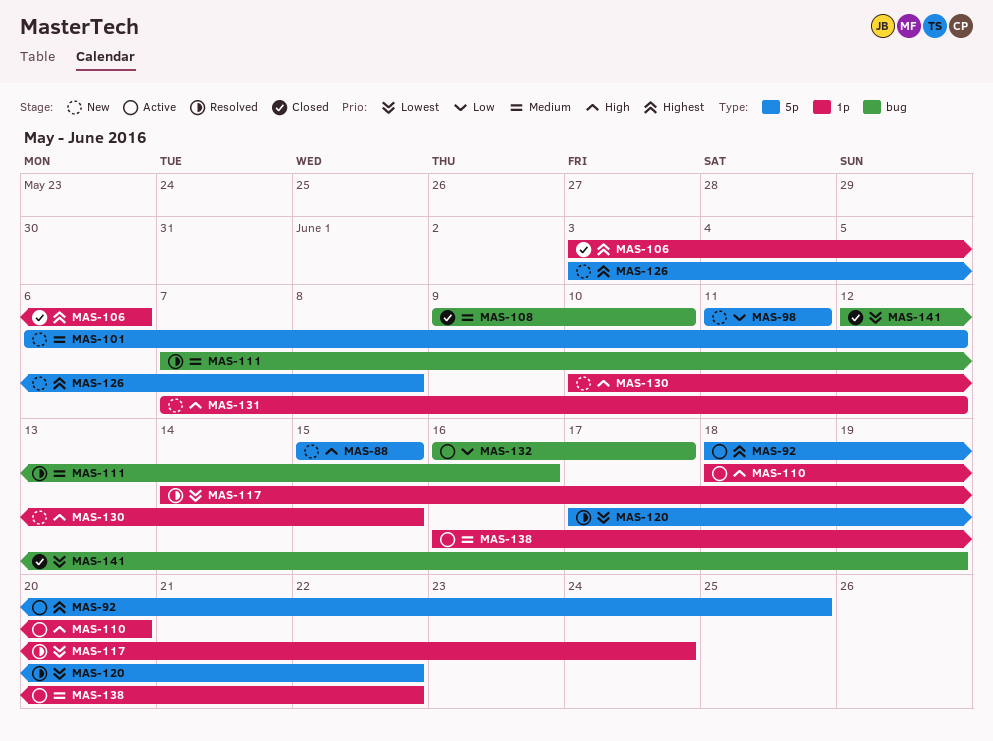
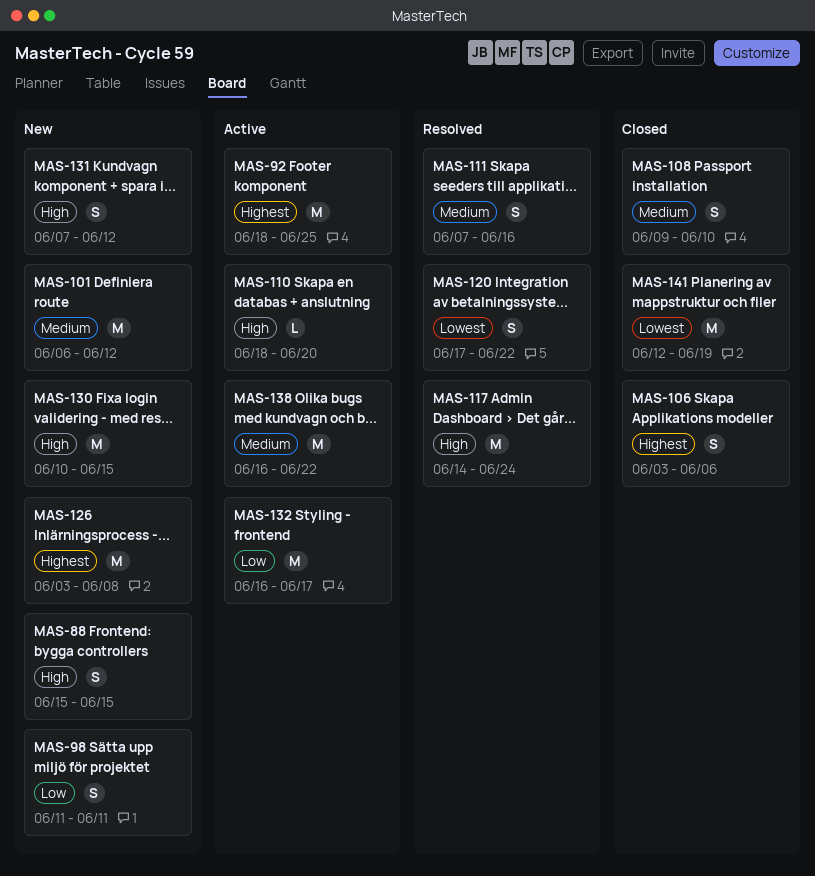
MAS-117, priority: Lowest -> High

